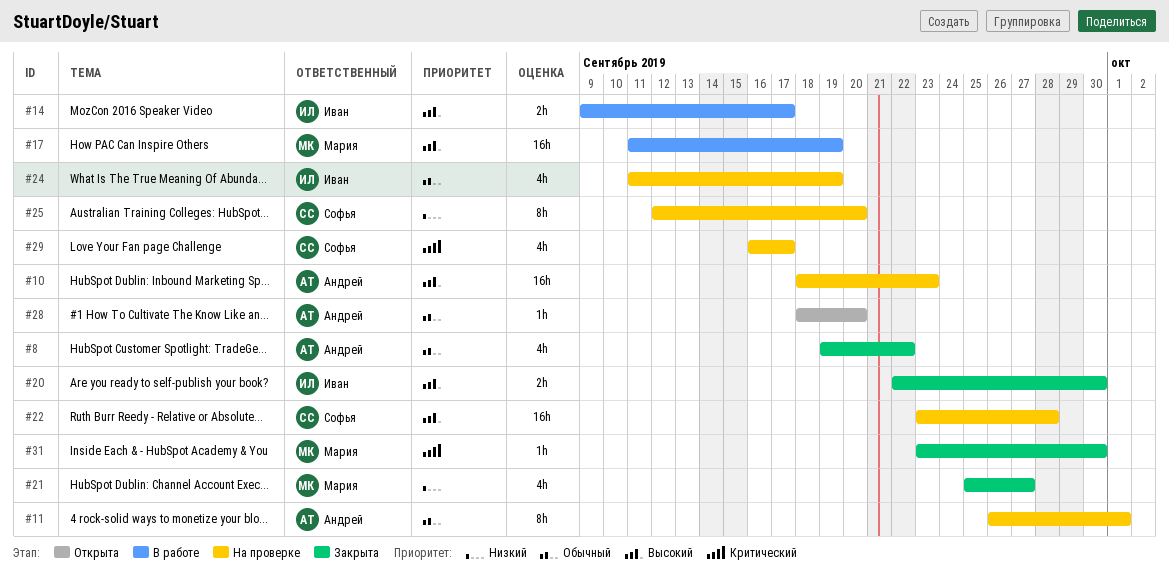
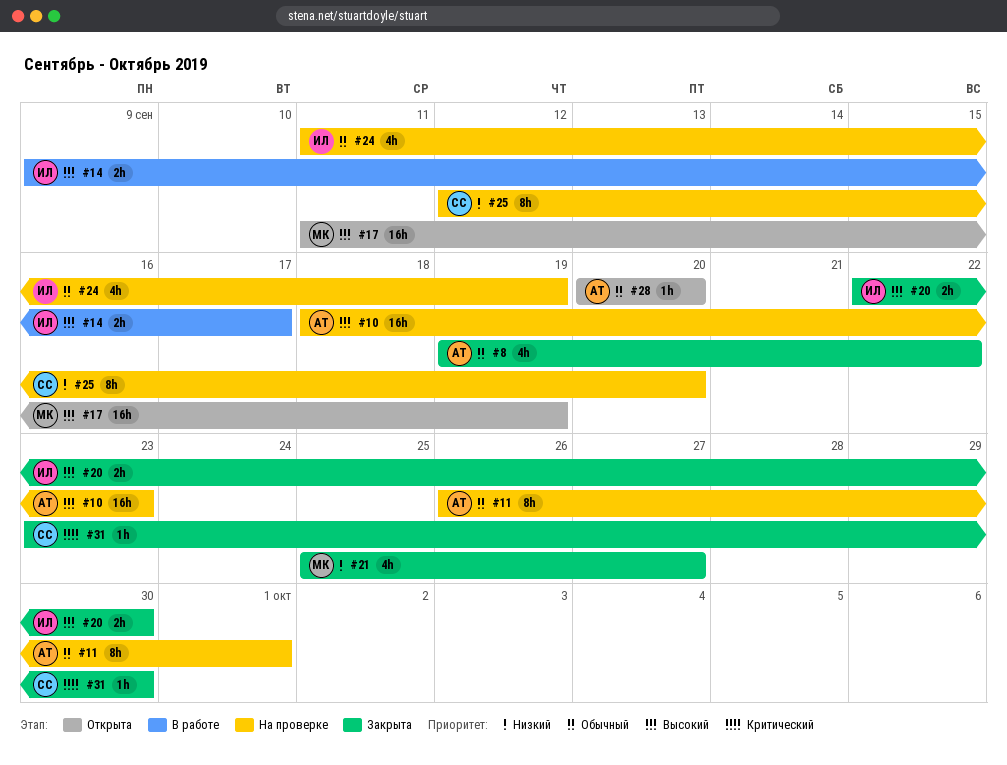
#17, status: В работе -> Открыта
#22: present -> none
#28, start: Sep 18 -> Sep 20
#29: present -> none
#31, owner: Мария -> Софья

